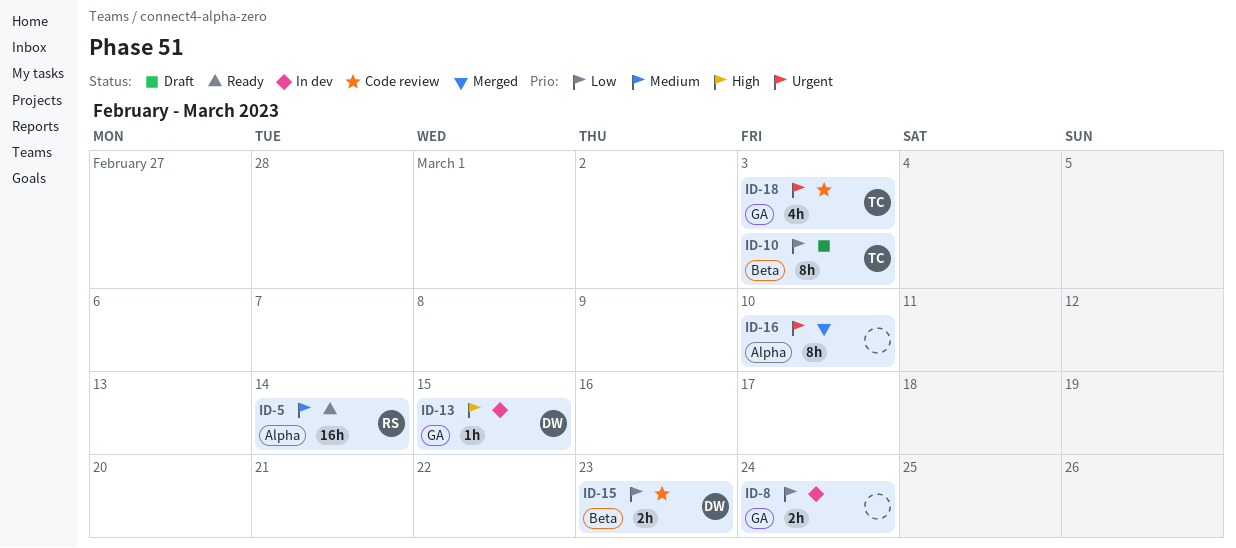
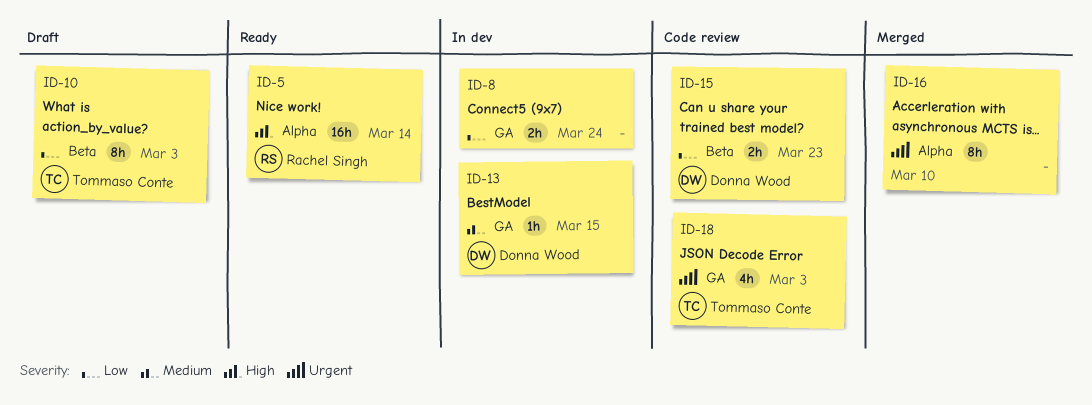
ID-5, priority: Medium -> High
ID-13, priority: High -> Medium

